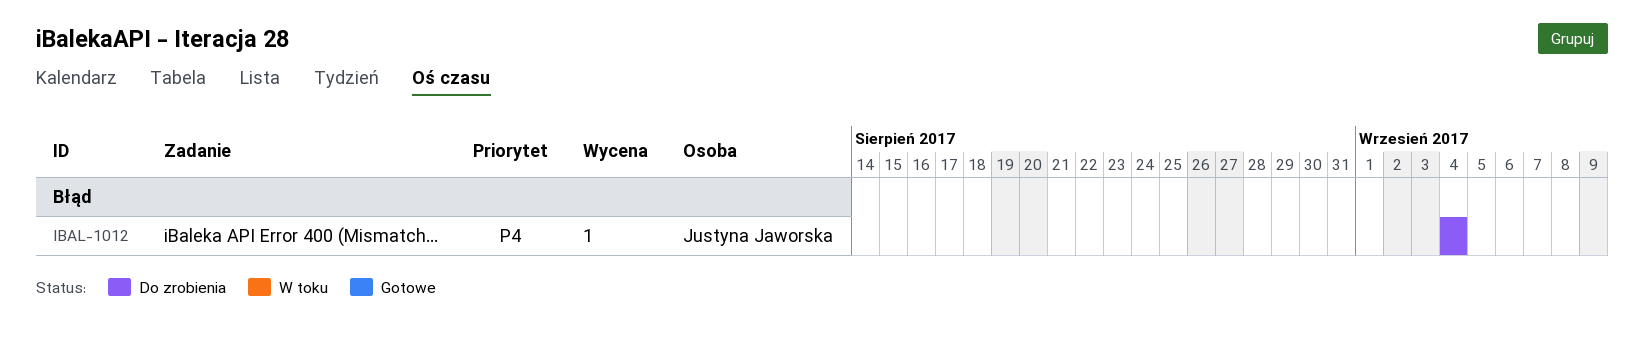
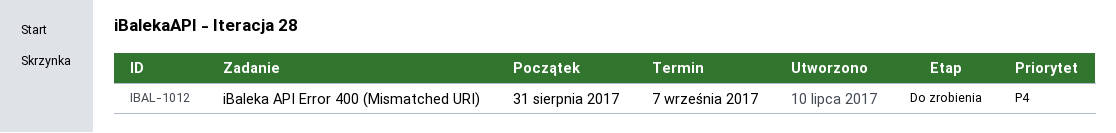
IBAL-1012, start: Sep 4 -> Aug 31
IBAL-1012, due: Sep 4 -> Sep 7

